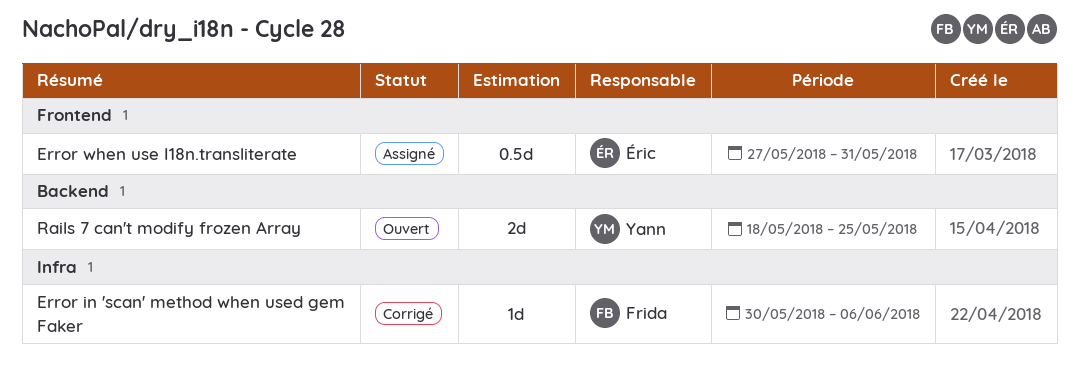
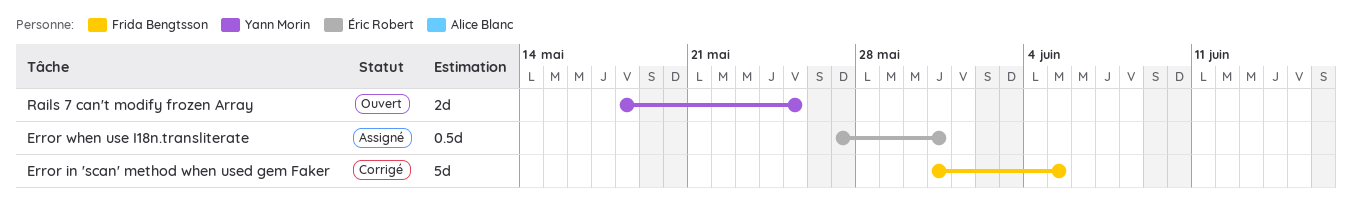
Error in 'scan' method when used gem Faker, estimate: 1d -> 5d
Error in 'scan' method when used gem Faker, start: May 30 -> May 31
Error in 'scan' method when used gem Faker, due: Jun 6 -> Jun 5

